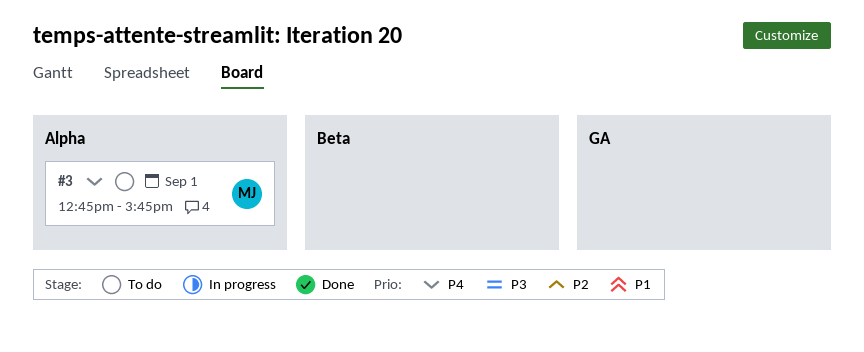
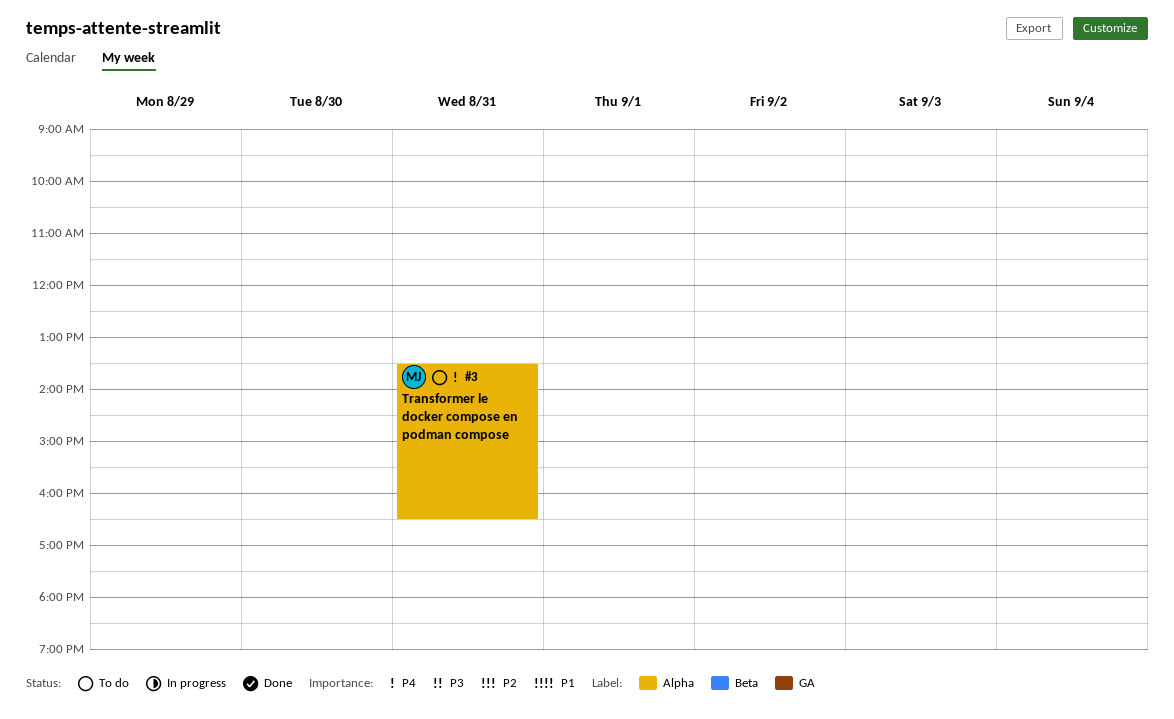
#3, day: Sep 1 -> Aug 31
#3, begins: 12:45 -> 13:30
#3, ends: 15:45 -> 16:30

